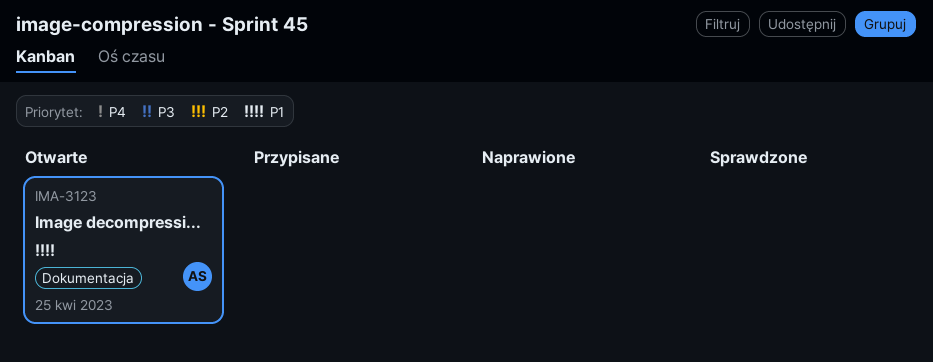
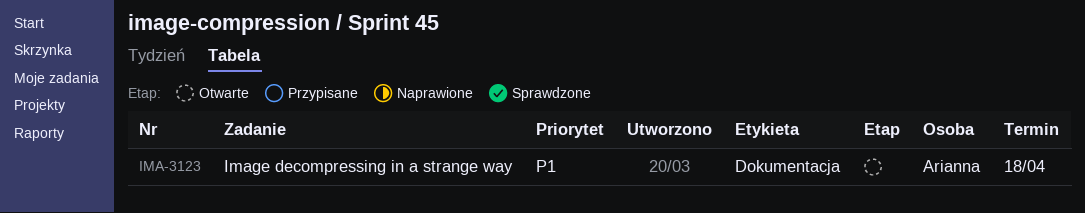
IMA-3123, due: Apr 25 -> Apr 18

